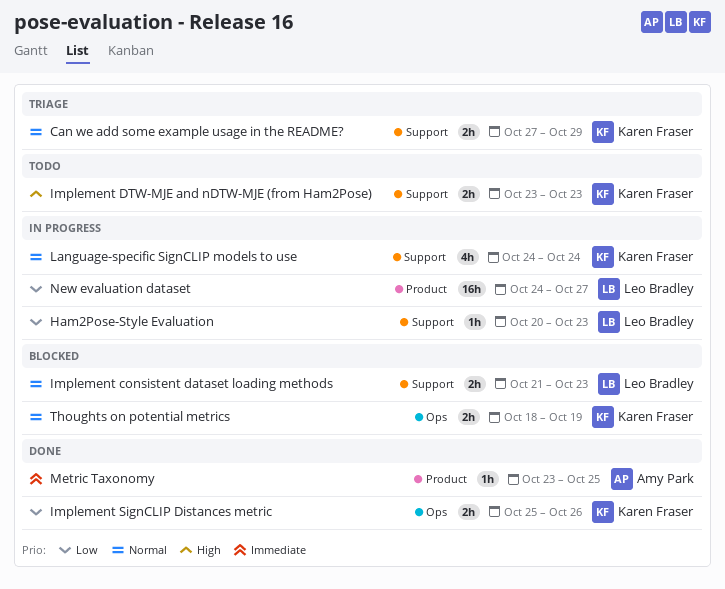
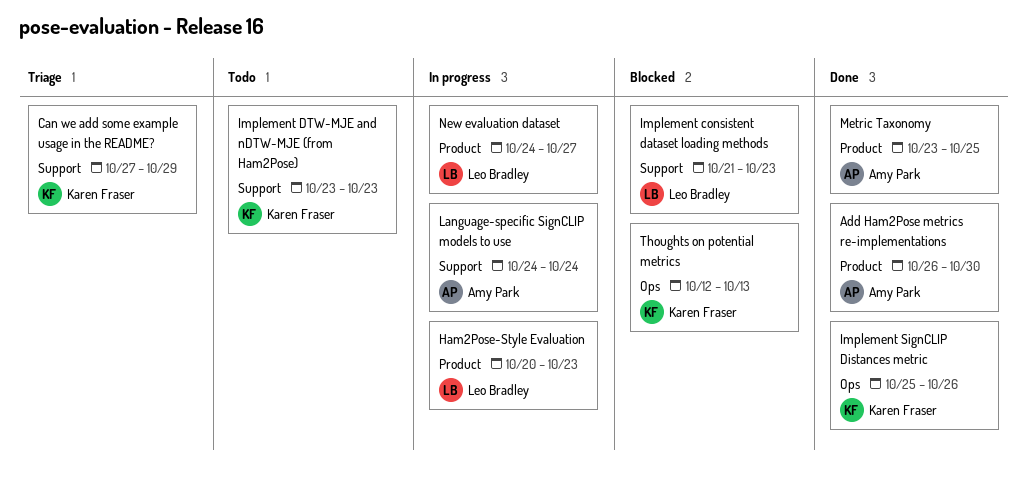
Add Ham2Pose metrics re-implementations: none -> present
Ham2Pose-Style Evaluation, label: Support -> Product
Language-specific SignCLIP models to use, owner: Karen Fraser -> Amy Park
Thoughts on potential metrics, start: Oct 18 -> Oct 12
Thoughts on potential metrics, due: Oct 19 -> Oct 13

